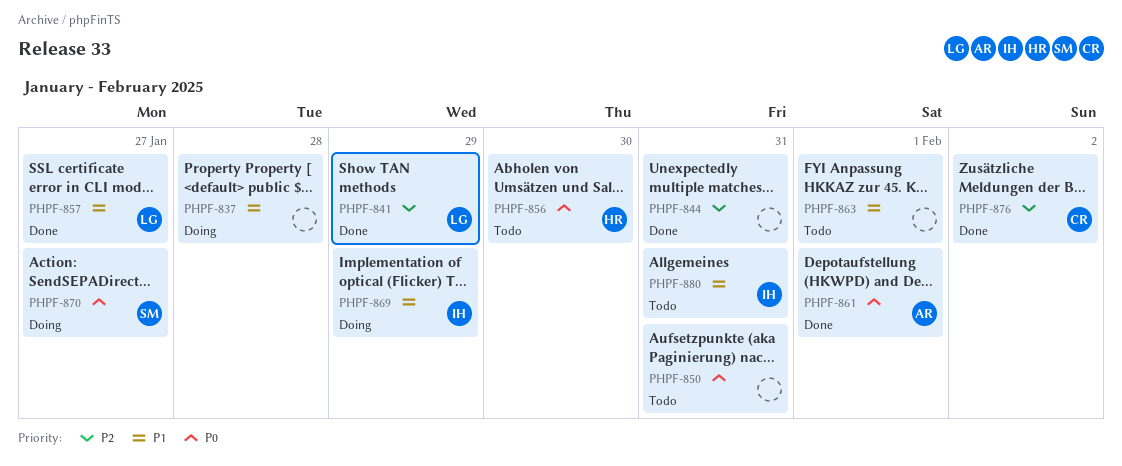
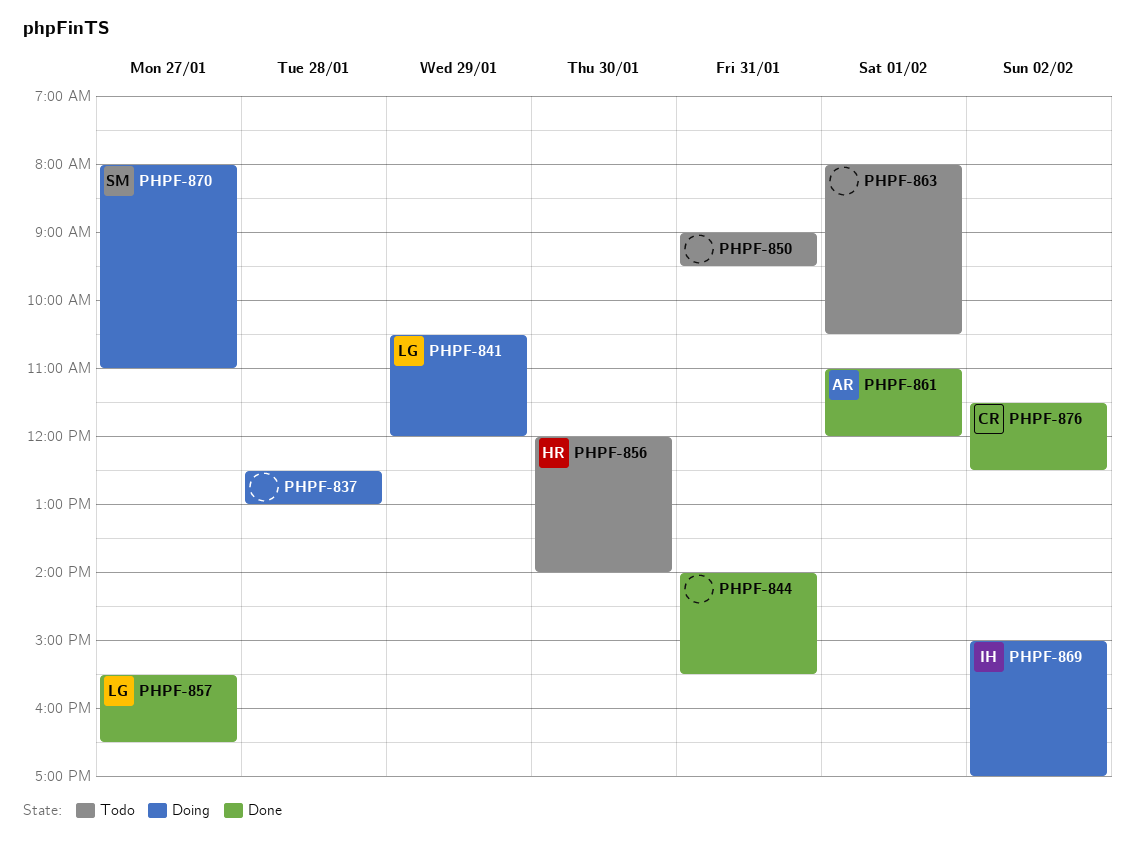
PHPF-841, status: Done -> Doing
PHPF-869, day: Jan 29 -> Feb 2
PHPF-880: present -> none

